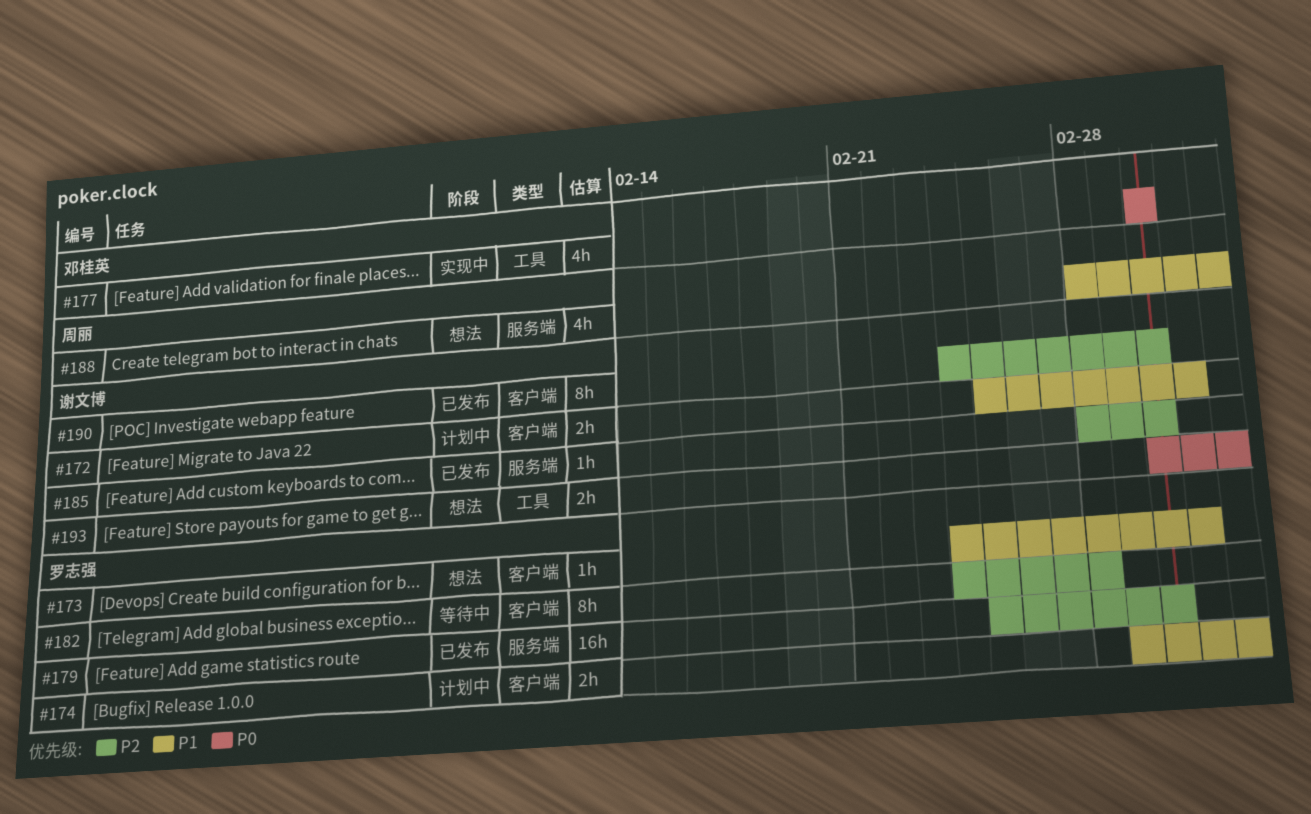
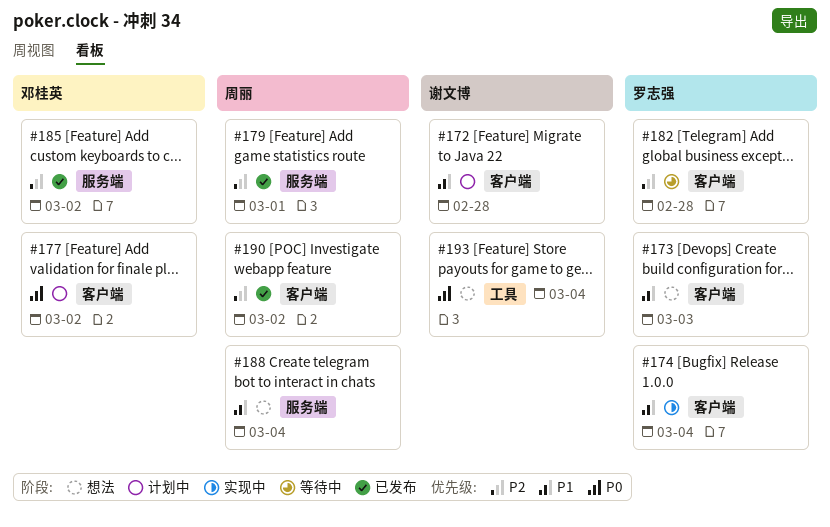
#172, due: Mar 3 -> Feb 28
#174, status: 计划中 -> 实现中
#177, status: 实现中 -> 计划中
#177, label: 工具 -> 客户端
#179, owner: 罗志强 -> 周丽
#179, due: Mar 2 -> Mar 1
#185, owner: 谢文博 -> 邓桂英
#190, owner: 谢文博 -> 周丽

